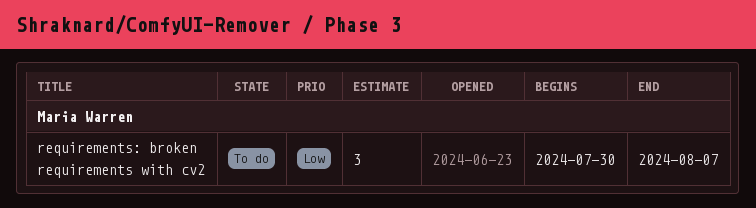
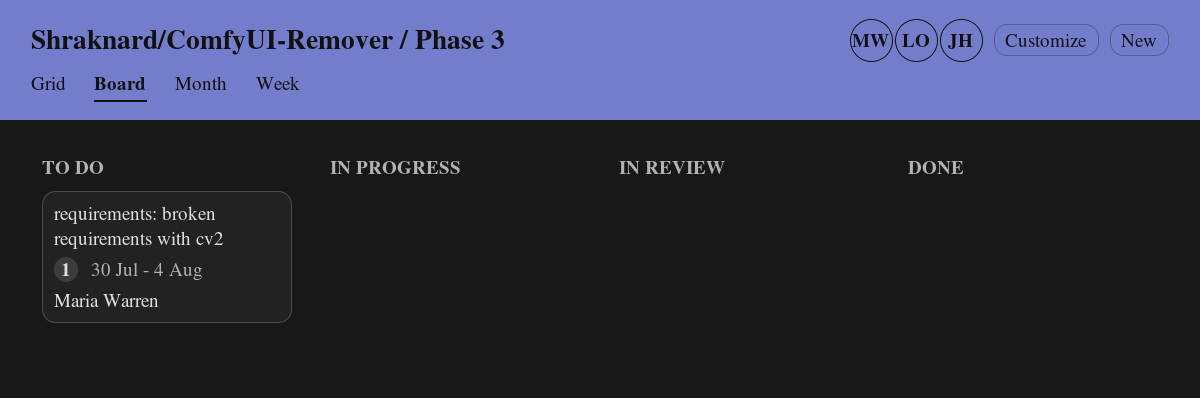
requirements: broken requirements with cv2, estimate: 3 -> 1
requirements: broken requirements with cv2, due: Aug 7 -> Aug 4

